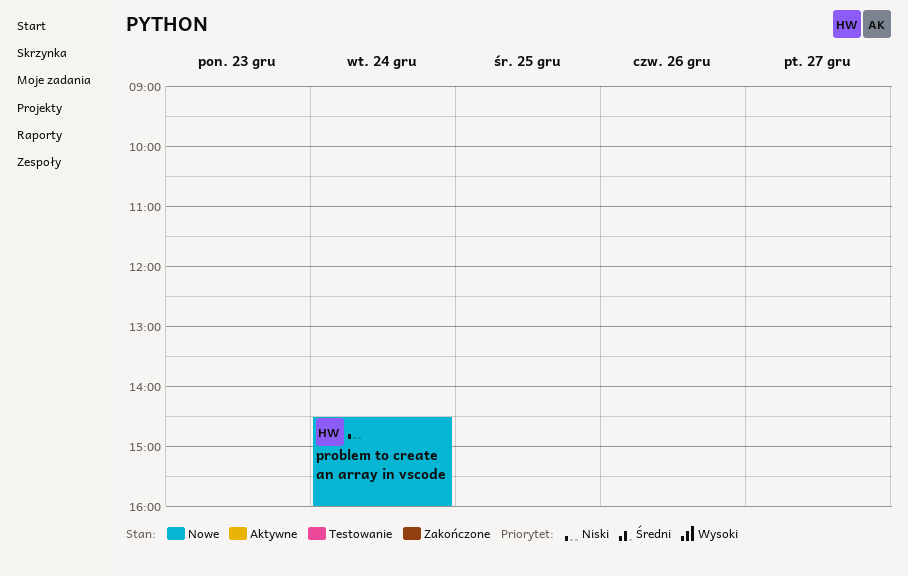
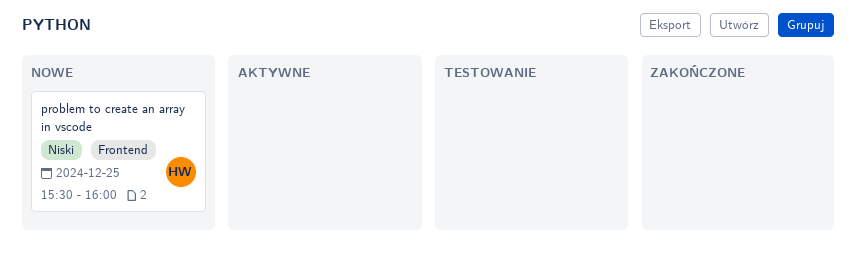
problem to create an array in vscode, day: Dec 24 -> Dec 25
problem to create an array in vscode, begins: 14:30 -> 15:30

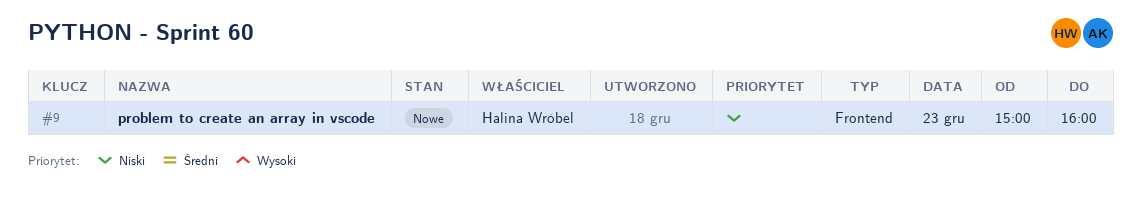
problem to create an array in vscode, day: Dec 25 -> Dec 23
problem to create an array in vscode, begins: 15:30 -> 15:00

